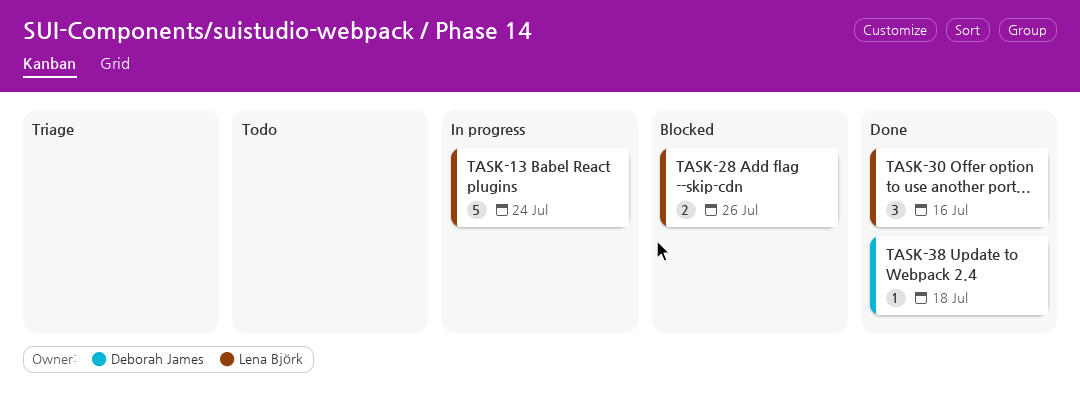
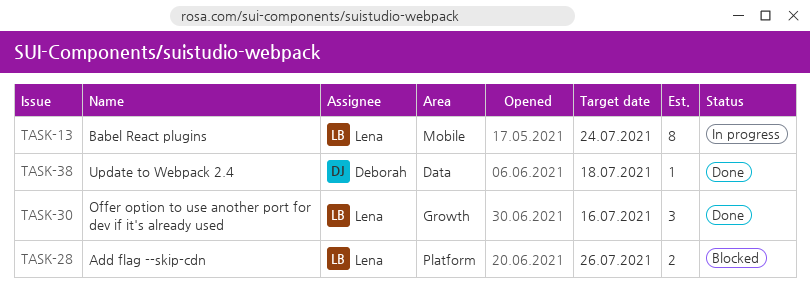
TASK-13, estimate: 5 -> 8

